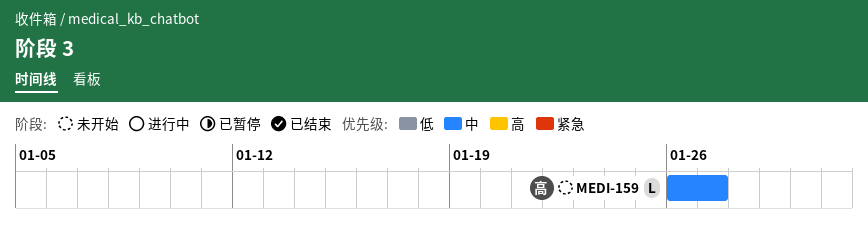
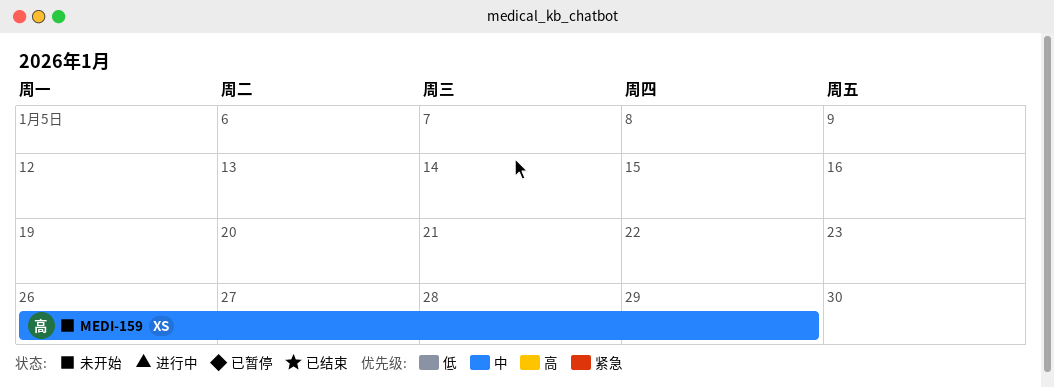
MEDI-159, estimate: L -> XS
MEDI-159, due: Jan 27 -> Jan 29

